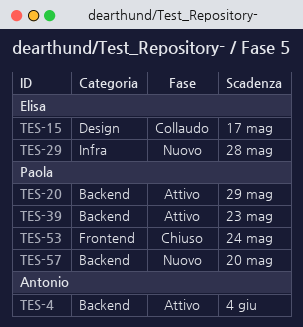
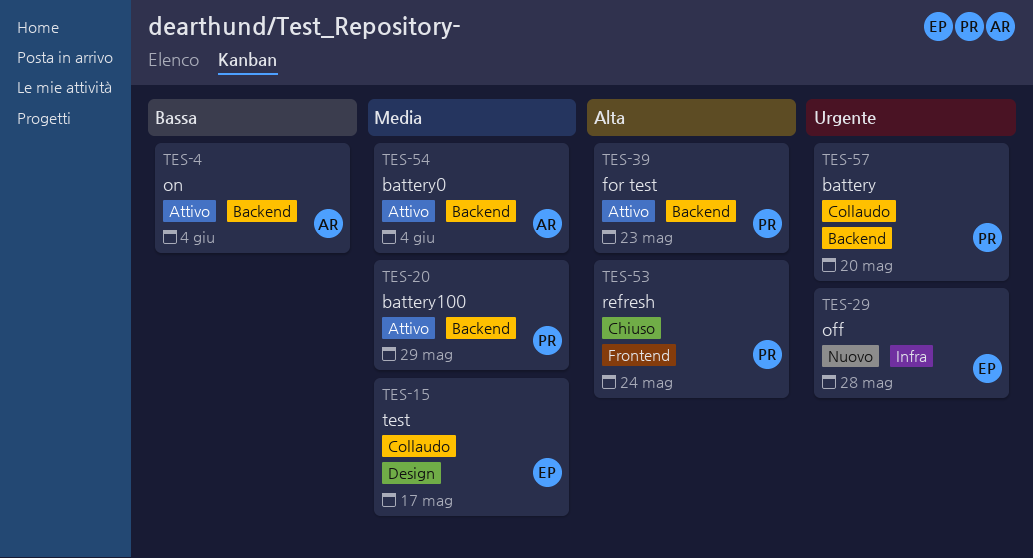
TES-54: none -> present
TES-57, status: Nuovo -> Collaudo

